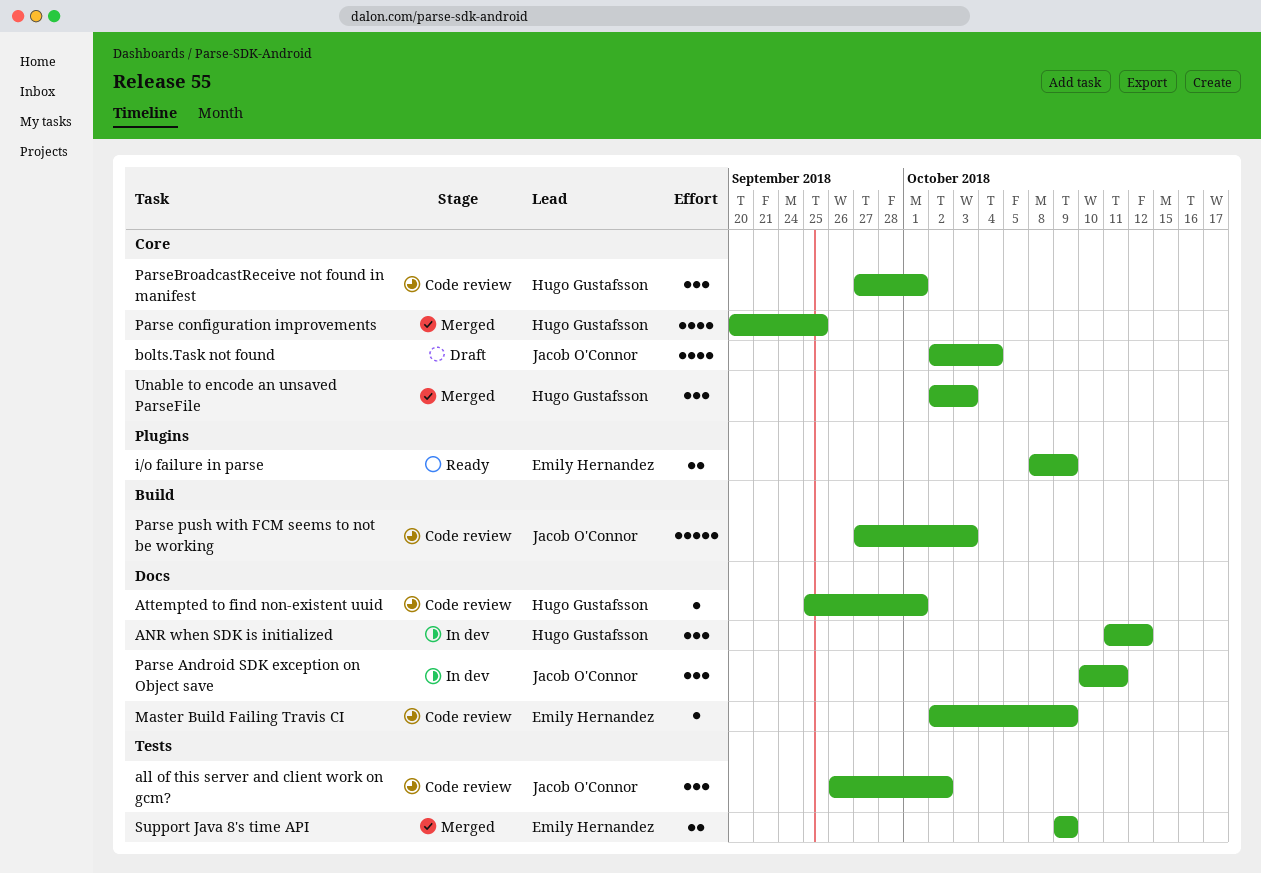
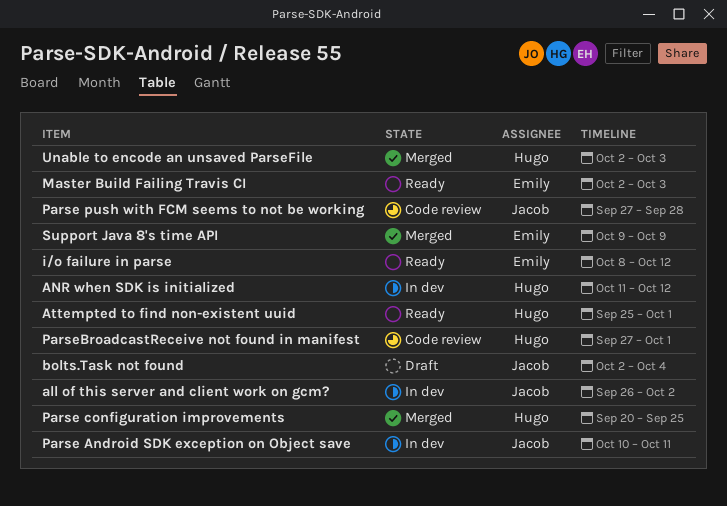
all of this server and client work on gcm?, status: Code review -> In dev
Attempted to find non-existent uuid, status: Code review -> Ready
i/o failure in parse, due: Oct 9 -> Oct 12
Master Build Failing Travis CI, status: Code review -> Ready
Master Build Failing Travis CI, due: Oct 9 -> Oct 3
Parse push with FCM seems to not be working, due: Oct 3 -> Sep 28

